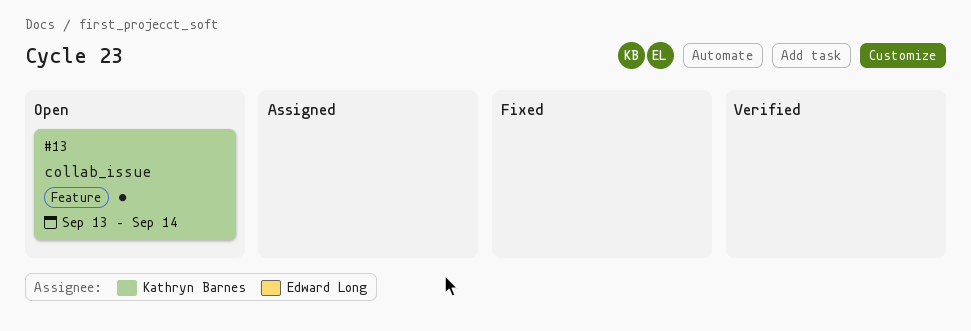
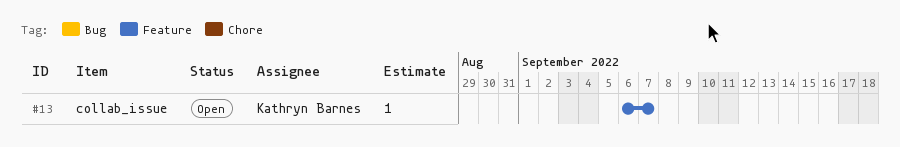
#13, start: Sep 13 -> Sep 6
#13, due: Sep 14 -> Sep 7

